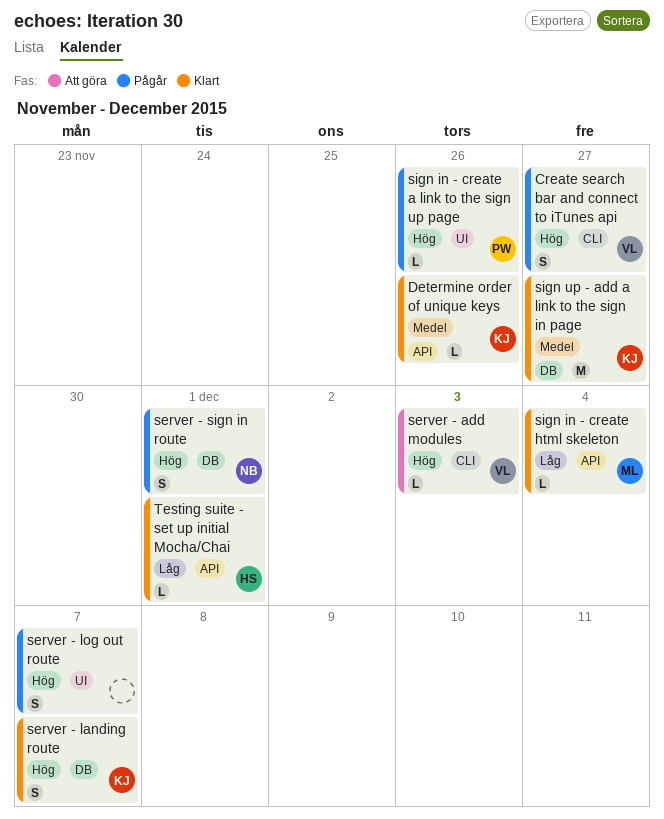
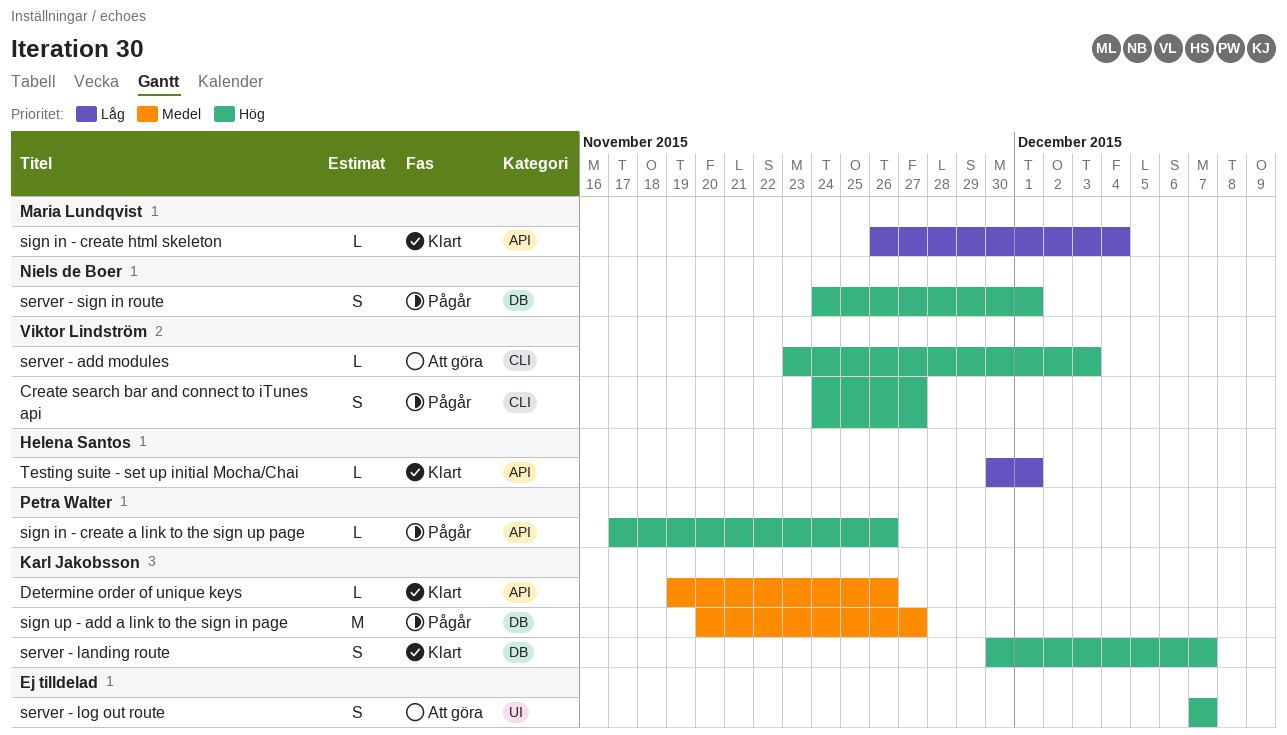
server - log out route, status: Pågår -> Att göra
sign in - create a link to the sign up page, label: UI -> API
sign up - add a link to the sign in page, status: Klart -> Pågår

